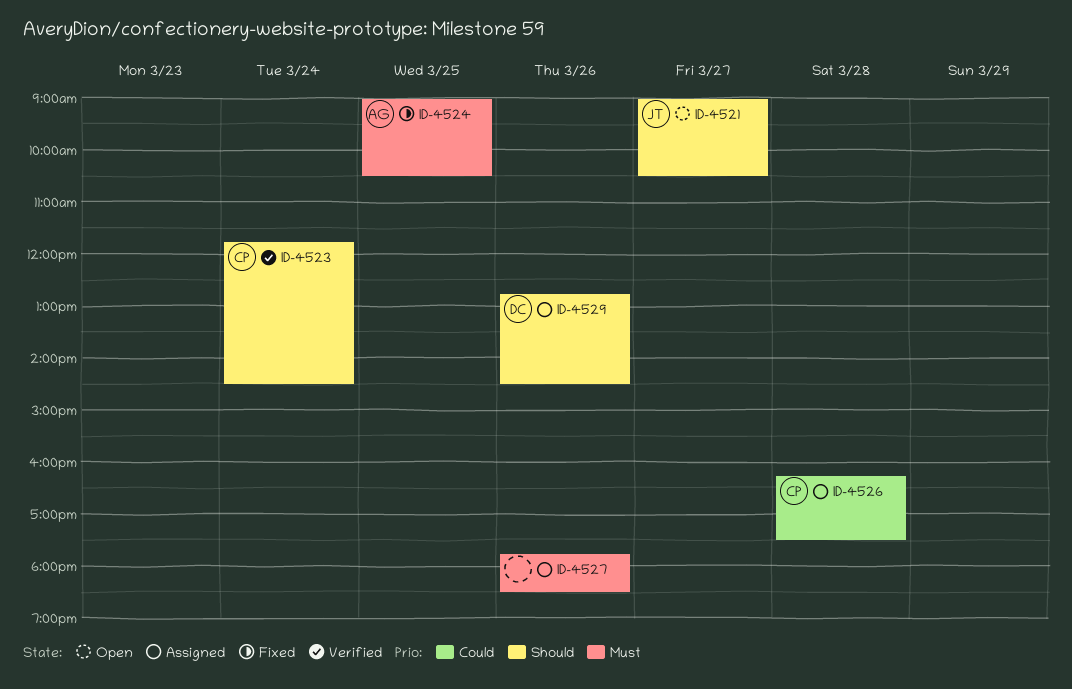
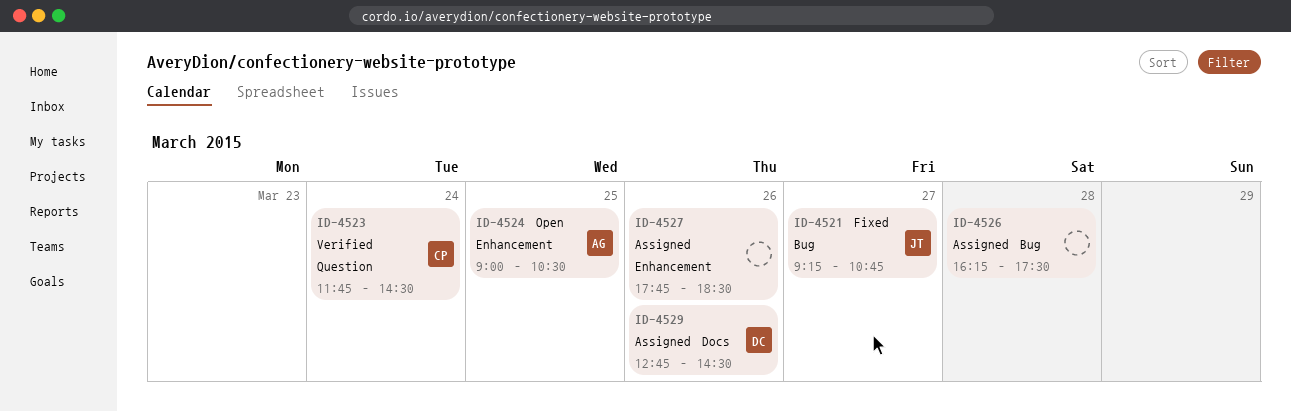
ID-4521, status: Open -> Fixed
ID-4521, begins: 09:00 -> 09:15
ID-4521, ends: 10:30 -> 10:45
ID-4524, status: Fixed -> Open
ID-4526, owner: CP -> none

